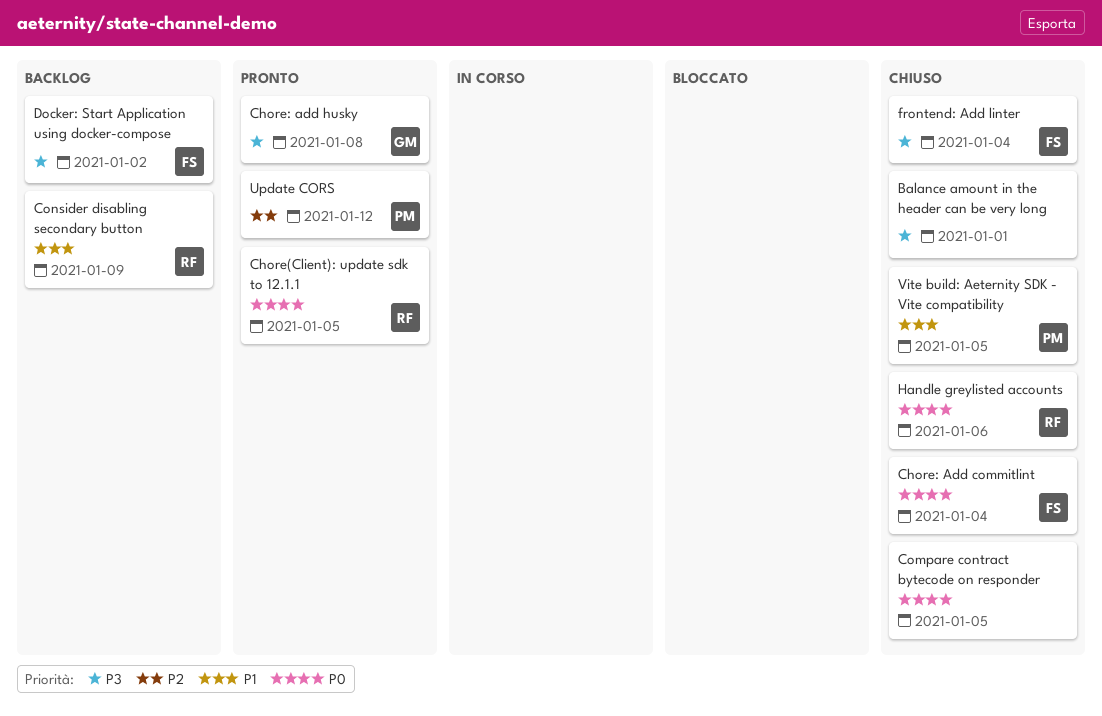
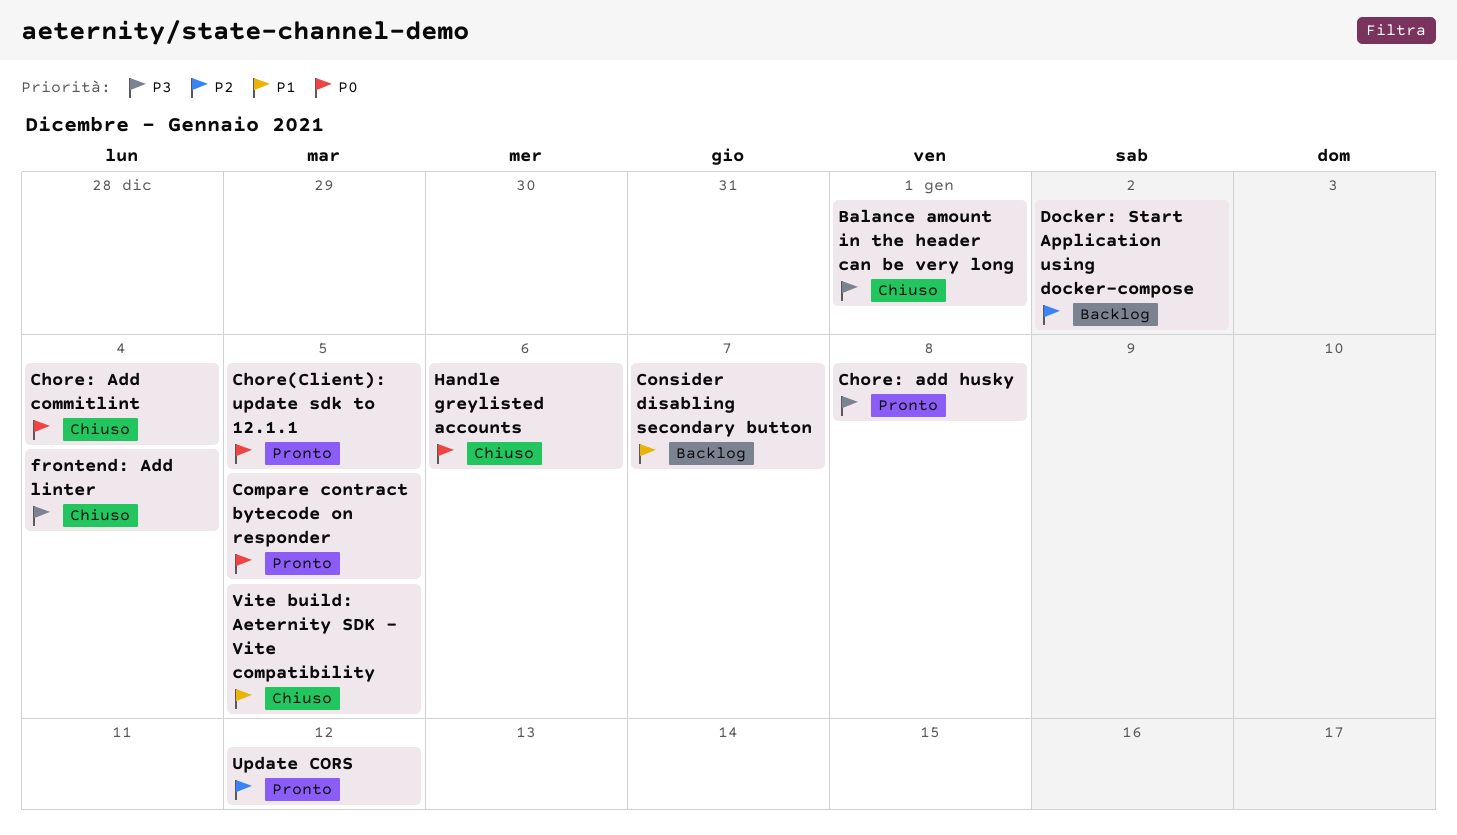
Compare contract bytecode on responder, status: Chiuso -> Pronto
Consider disabling secondary button, due: Jan 9 -> Jan 7
Docker: Start Application using docker-compose, priority: P3 -> P2

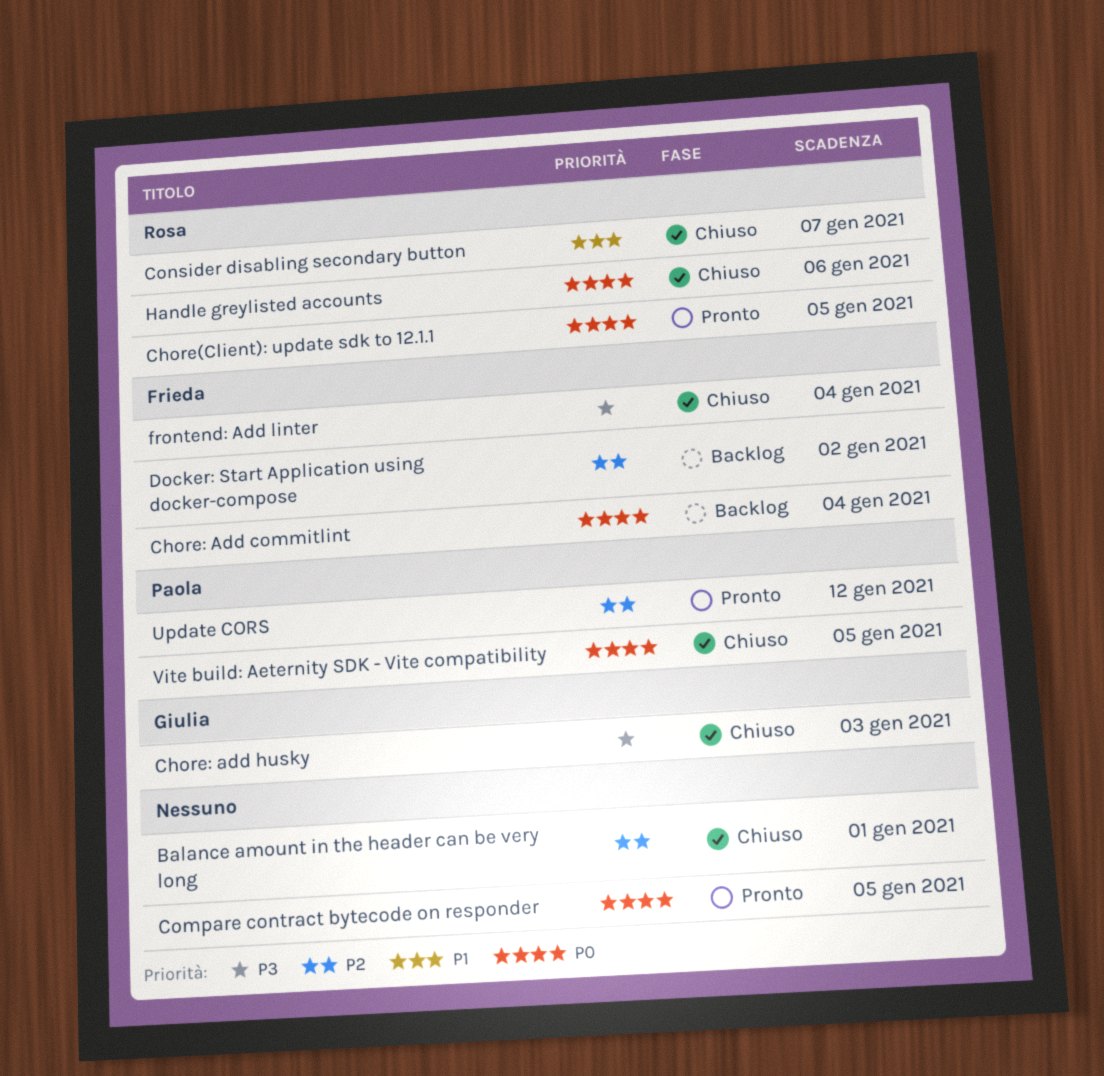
Balance amount in the header can be very long, priority: P3 -> P2
Chore: Add commitlint, status: Chiuso -> Backlog
Chore: add husky, status: Pronto -> Chiuso
Chore: add husky, due: Jan 8 -> Jan 3
Consider disabling secondary button, status: Backlog -> Chiuso
Vite build: Aeternity SDK - Vite compatibility, priority: P1 -> P0

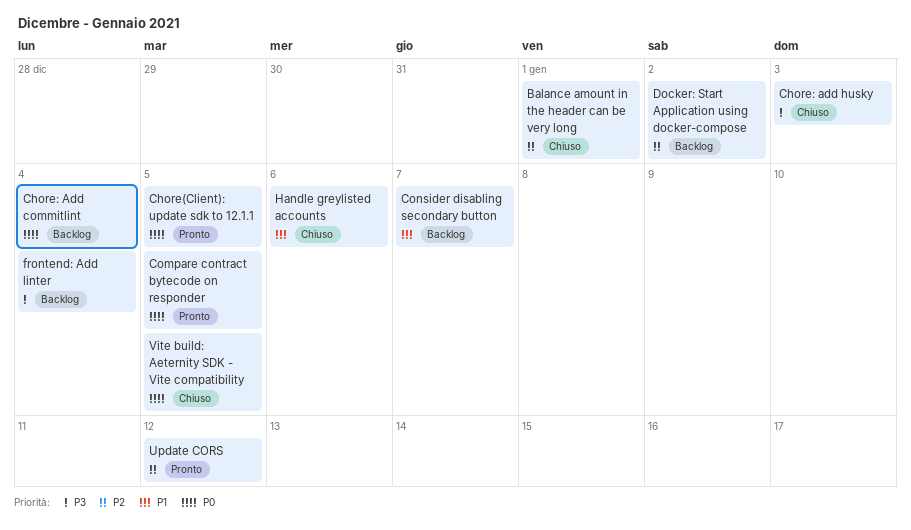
Consider disabling secondary button, status: Chiuso -> Backlog
frontend: Add linter, status: Chiuso -> Backlog
Handle greylisted accounts, priority: P0 -> P1

